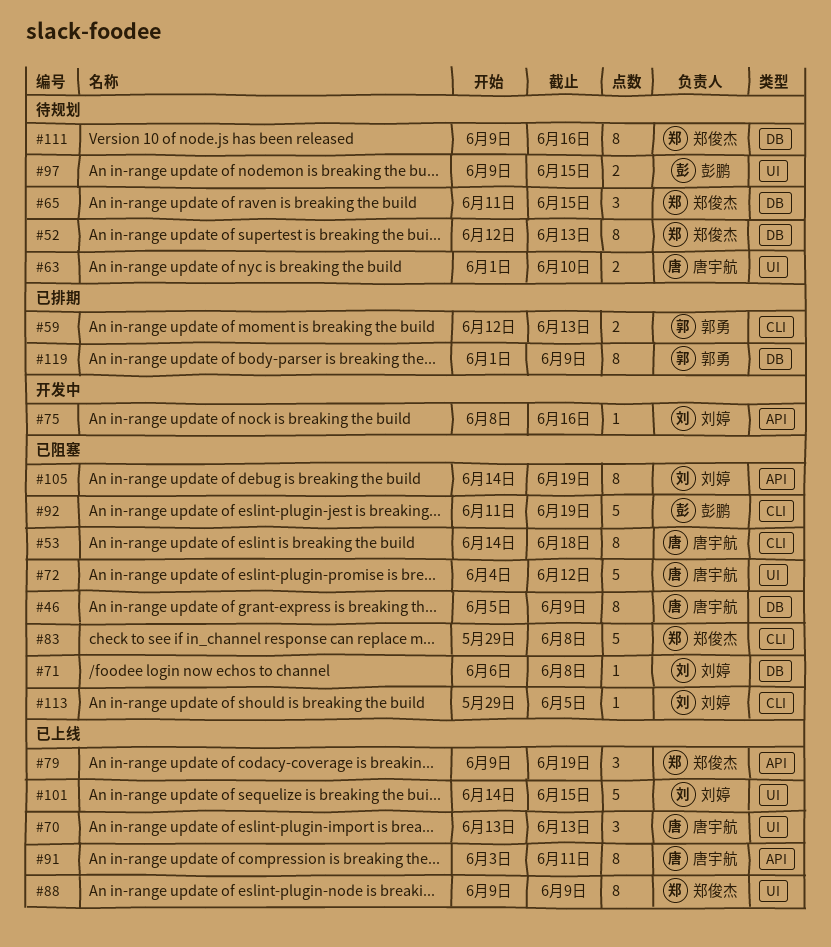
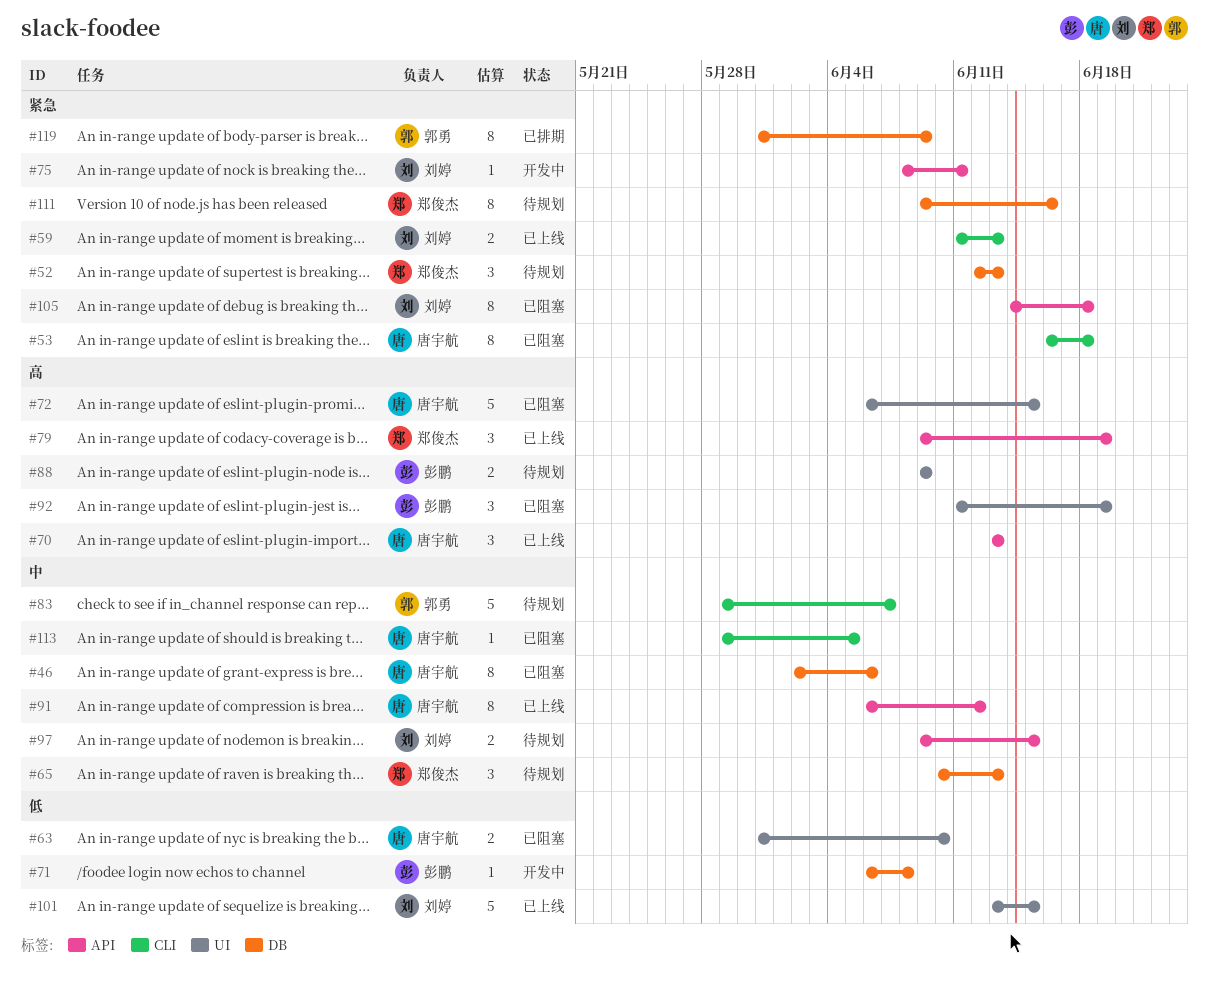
#46, start: Jun 5 -> Jun 2
#46, due: Jun 9 -> Jun 6
#52, estimate: 8 -> 3
#53, start: Jun 14 -> Jun 16
#59, status: 已排期 -> 已上线
#59, owner: 郭勇 -> 刘婷
#59, start: Jun 12 -> Jun 11
#63, status: 待规划 -> 已阻塞
#63, start: Jun 1 -> May 31
#65, start: Jun 11 -> Jun 10
#65, due: Jun 15 -> Jun 13
#70, label: UI -> API
#71, status: 已阻塞 -> 开发中
#71, owner: 刘婷 -> 彭鹏
#72, start: Jun 4 -> Jun 6
#72, due: Jun 12 -> Jun 15
#75, due: Jun 16 -> Jun 11
#83, status: 已阻塞 -> 待规划
#83, owner: 郑俊杰 -> 郭勇
#83, due: Jun 8 -> Jun 7
#88, status: 已上线 -> 待规划
#88, owner: 郑俊杰 -> 彭鹏
#88, estimate: 8 -> 2
#91, start: Jun 3 -> Jun 6
#91, due: Jun 11 -> Jun 12
#92, label: CLI -> UI
#92, estimate: 5 -> 3
#97, owner: 彭鹏 -> 刘婷
#97, label: UI -> API
#101, start: Jun 14 -> Jun 13
#105, due: Jun 19 -> Jun 18
#113, owner: 刘婷 -> 唐宇航
#119, start: Jun 1 -> May 31

